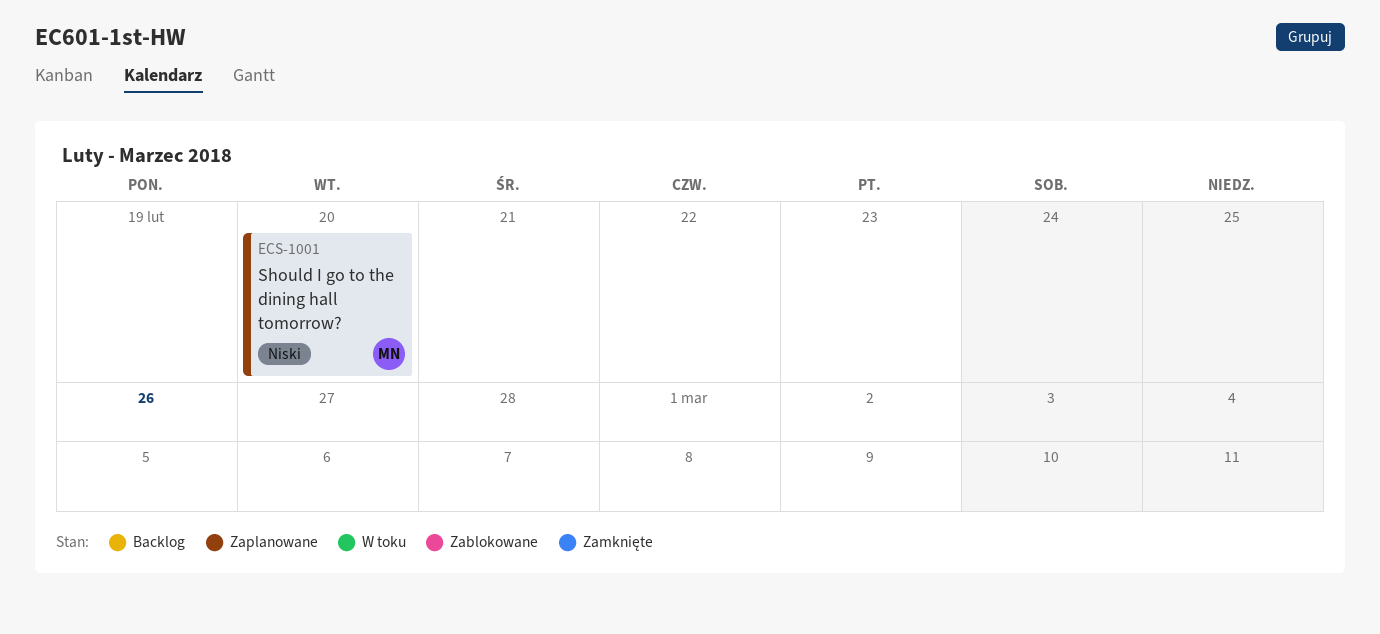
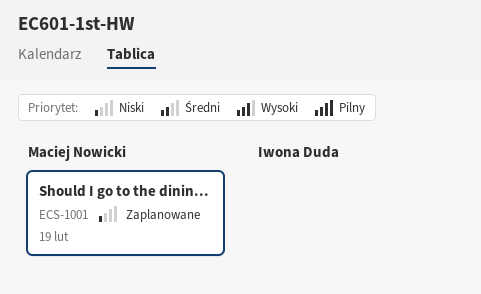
ECS-1001, due: Feb 20 -> Feb 19

